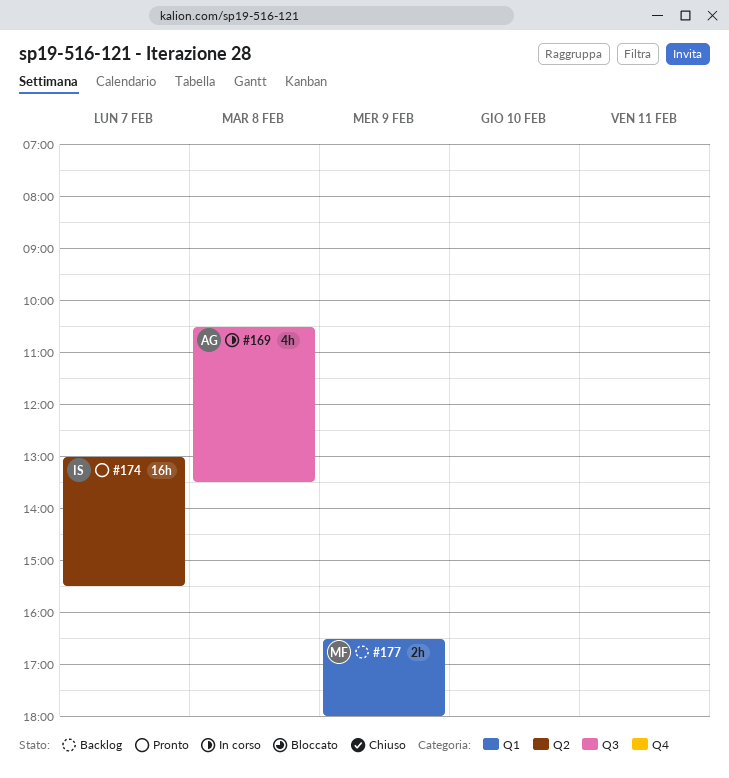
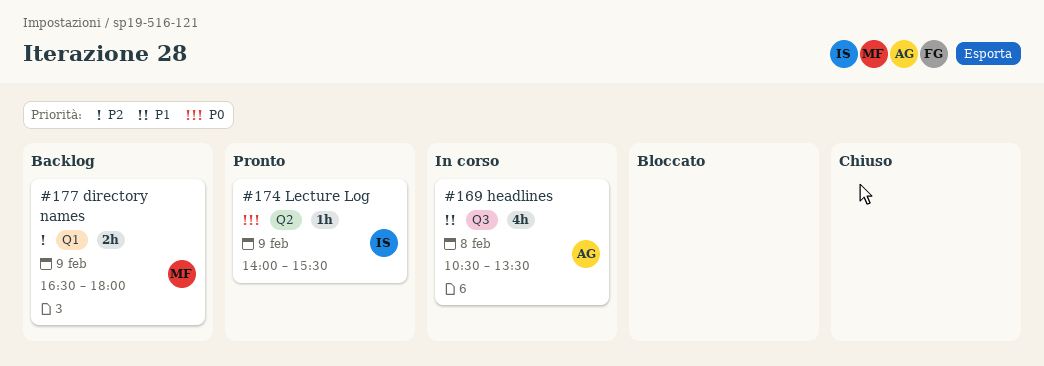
#174, estimate: 16h -> 1h
#174, day: Feb 7 -> Feb 9
#174, begins: 13:00 -> 14:00

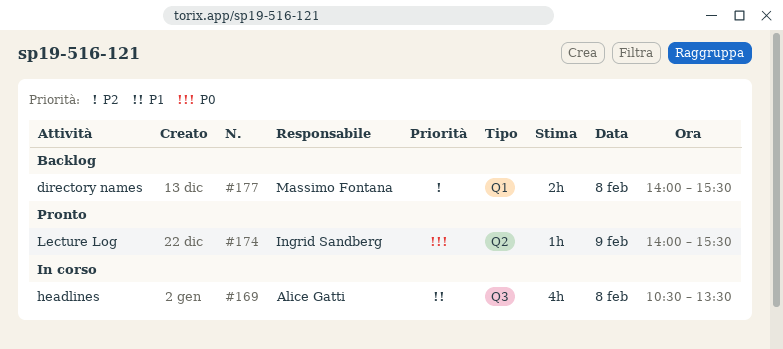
#177, day: Feb 9 -> Feb 8
#177, begins: 16:30 -> 14:00
#177, ends: 18:00 -> 15:30

